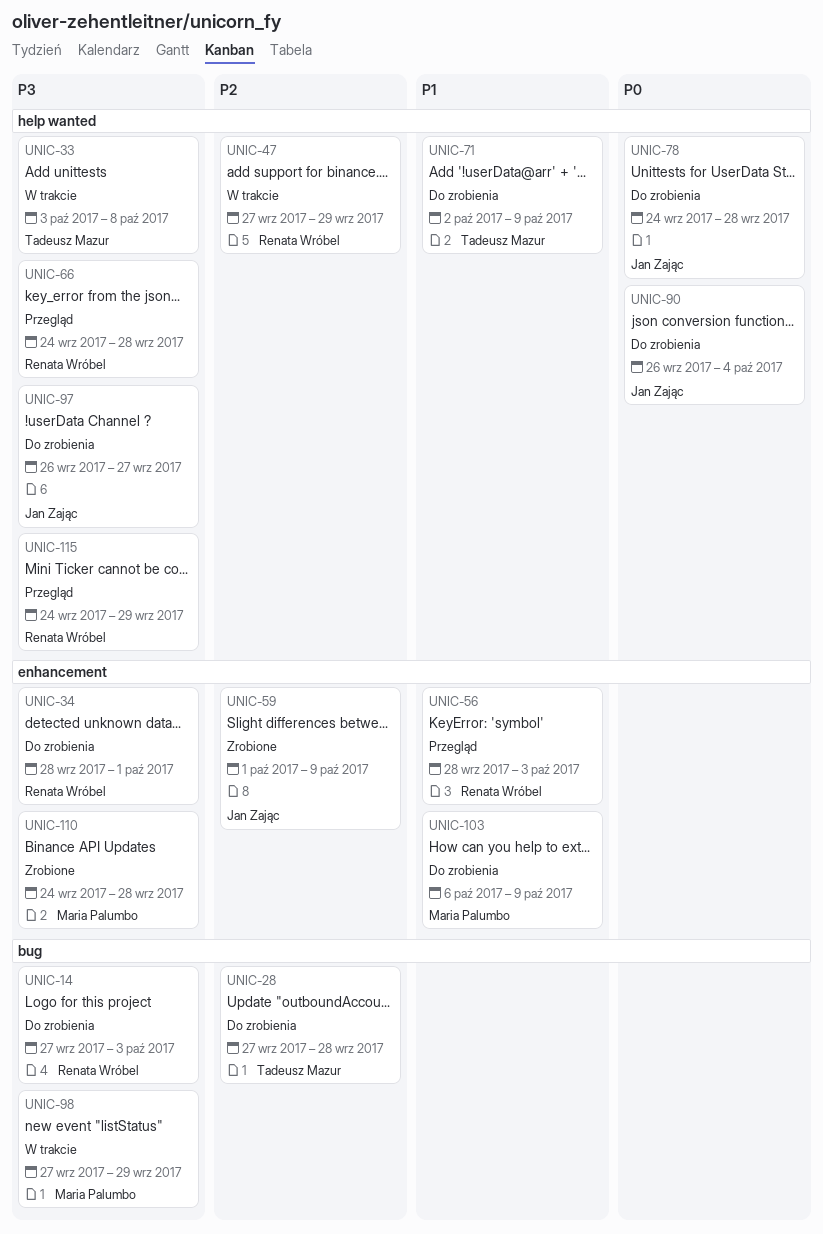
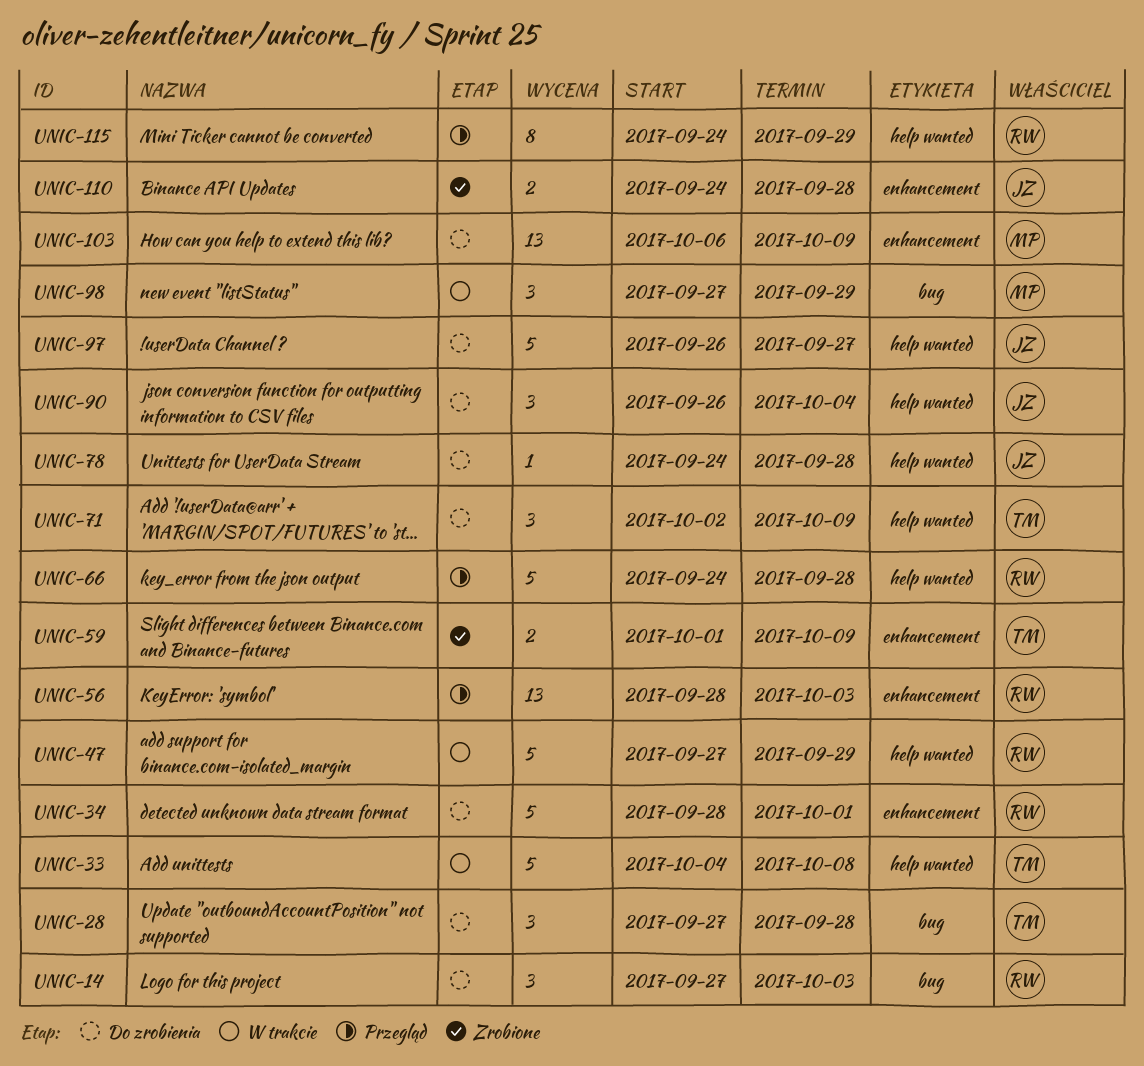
UNIC-33, start: Oct 3 -> Oct 4
UNIC-59, owner: Jan Zając -> Tadeusz Mazur
UNIC-110, owner: Maria Palumbo -> Jan Zając

